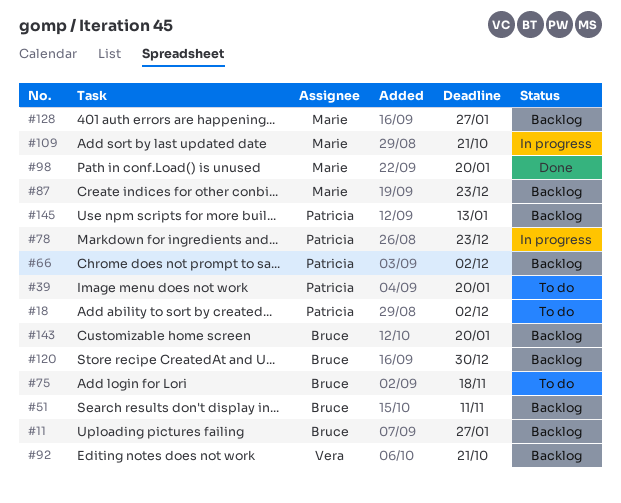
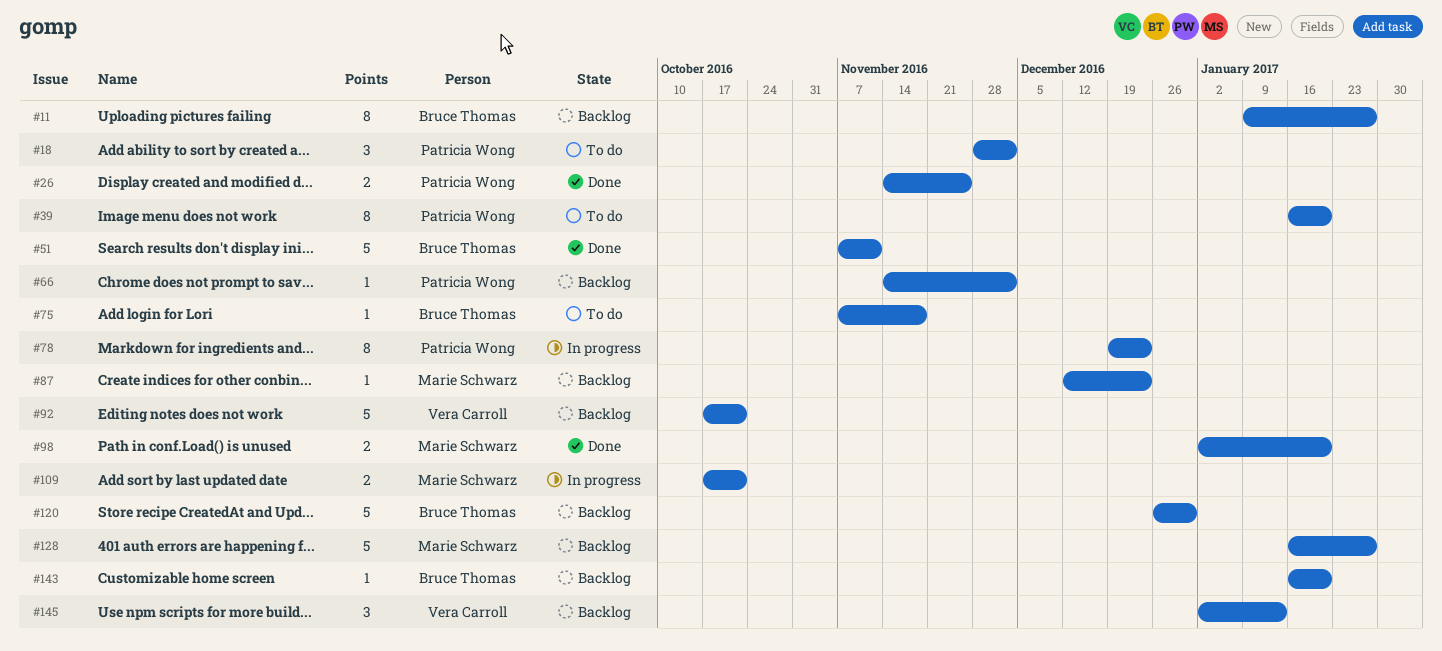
#26: none -> present
#51, status: Backlog -> Done
#145, owner: Patricia Wong -> Vera Carroll

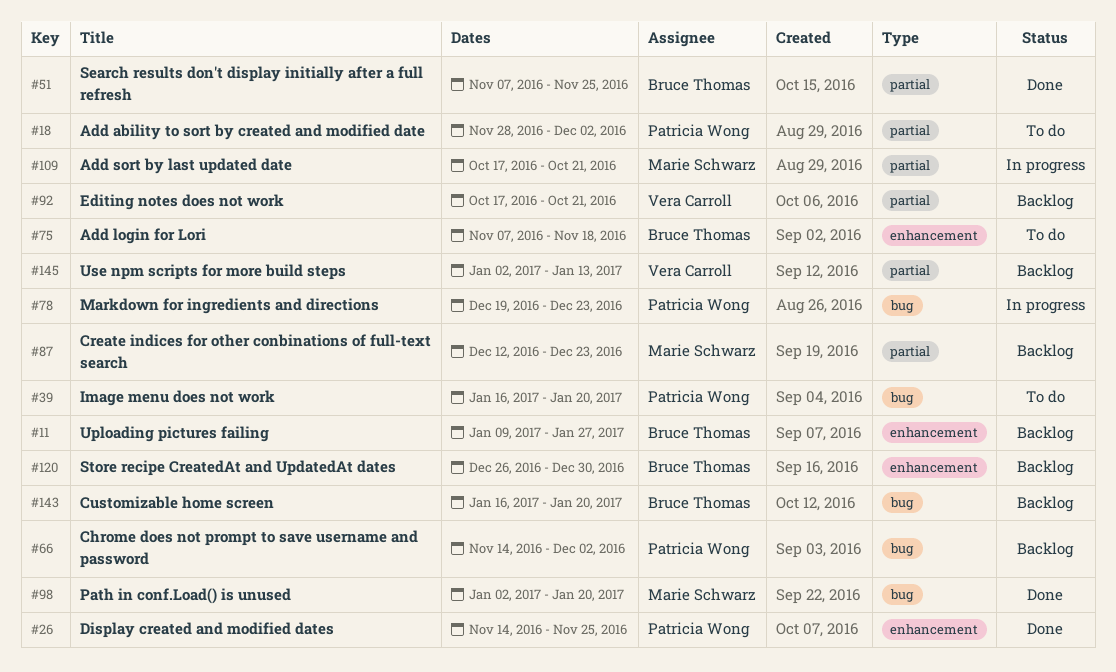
#51, due: Nov 11 -> Nov 25
#128: present -> none

